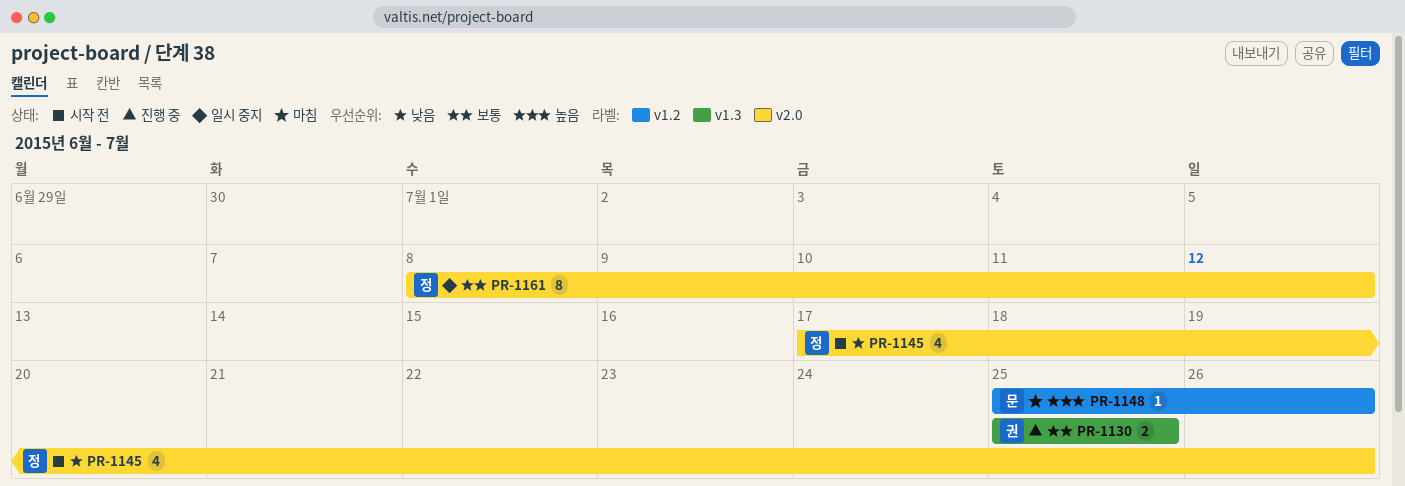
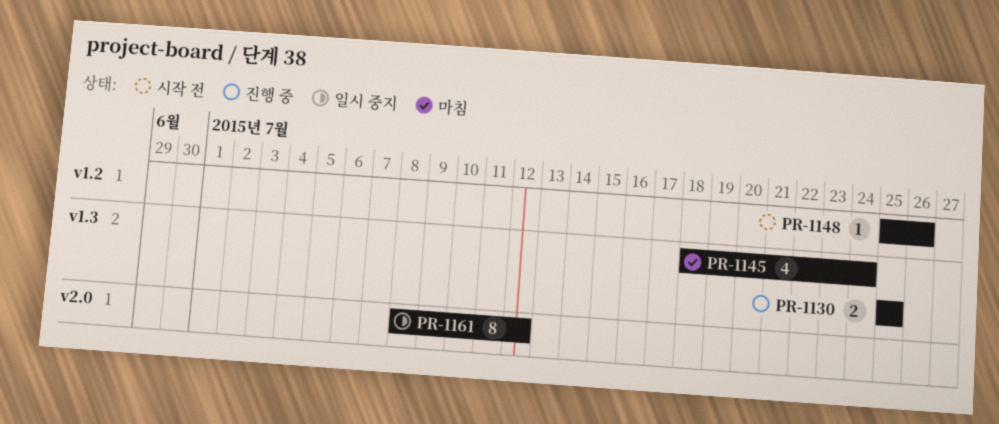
PR-1145, status: 시작 전 -> 마침
PR-1145, label: v2.0 -> v1.3
PR-1145, start: Jul 17 -> Jul 18
PR-1145, due: Jul 26 -> Jul 24
PR-1148, status: 마침 -> 시작 전

